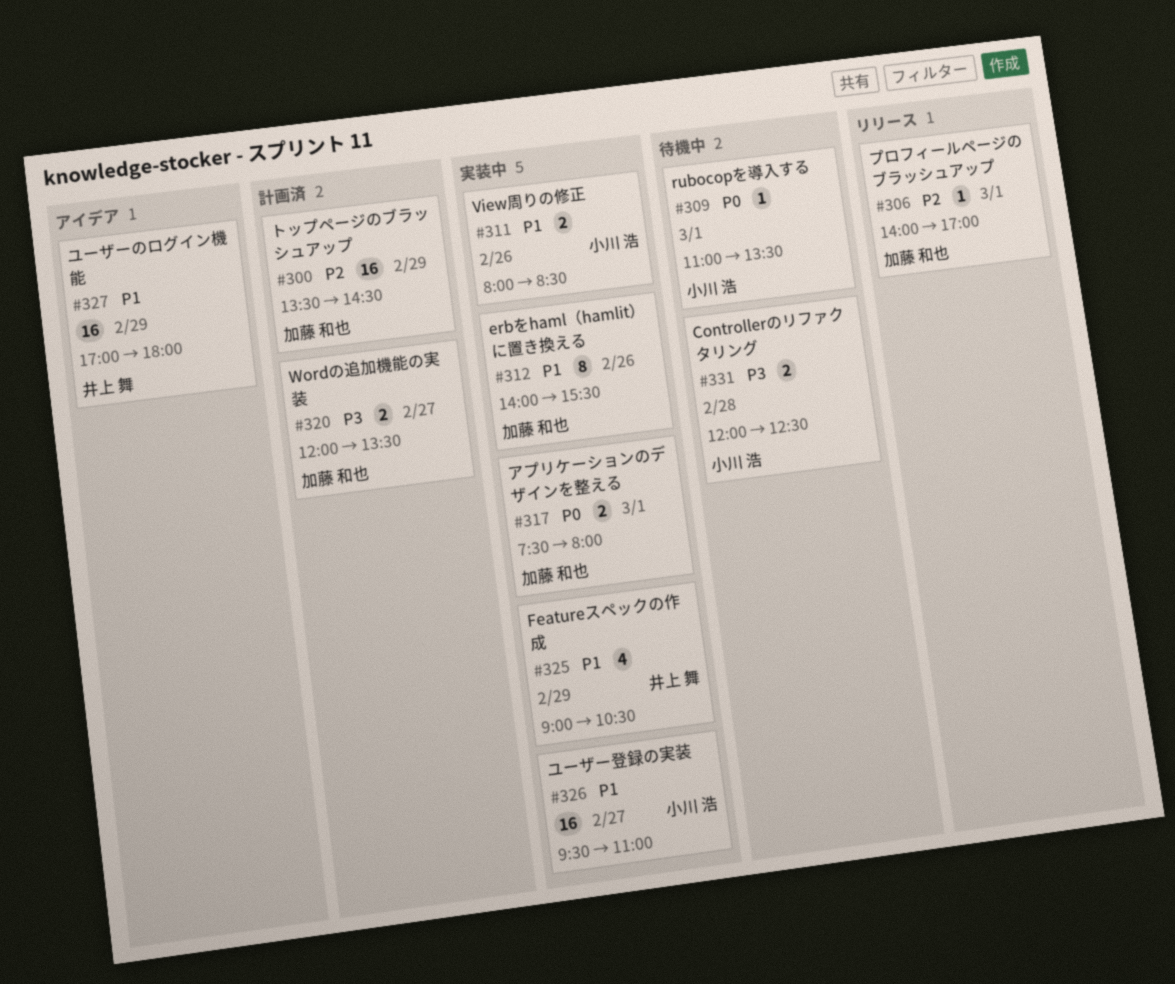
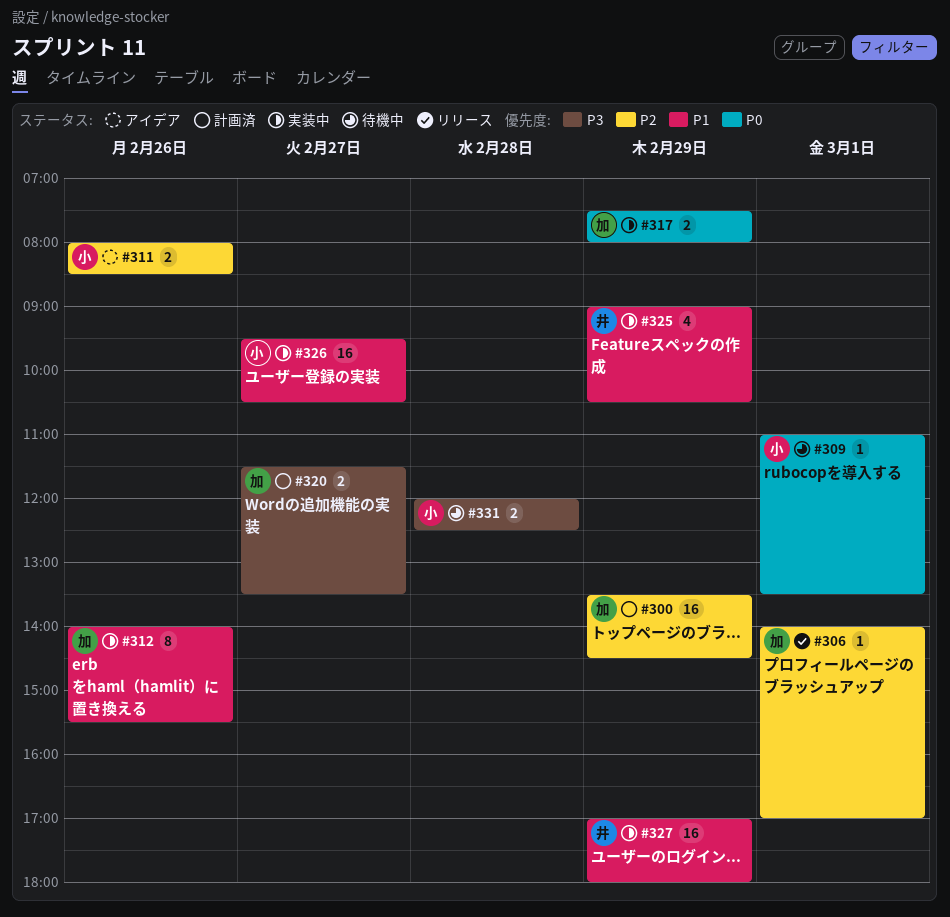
#311, status: 実装中 -> アイデア
#311, priority: P1 -> P2
#317, day: Mar 1 -> Feb 29
#320, begins: 12:00 -> 11:30
#326, ends: 11:00 -> 10:30
#327, status: アイデア -> 実装中

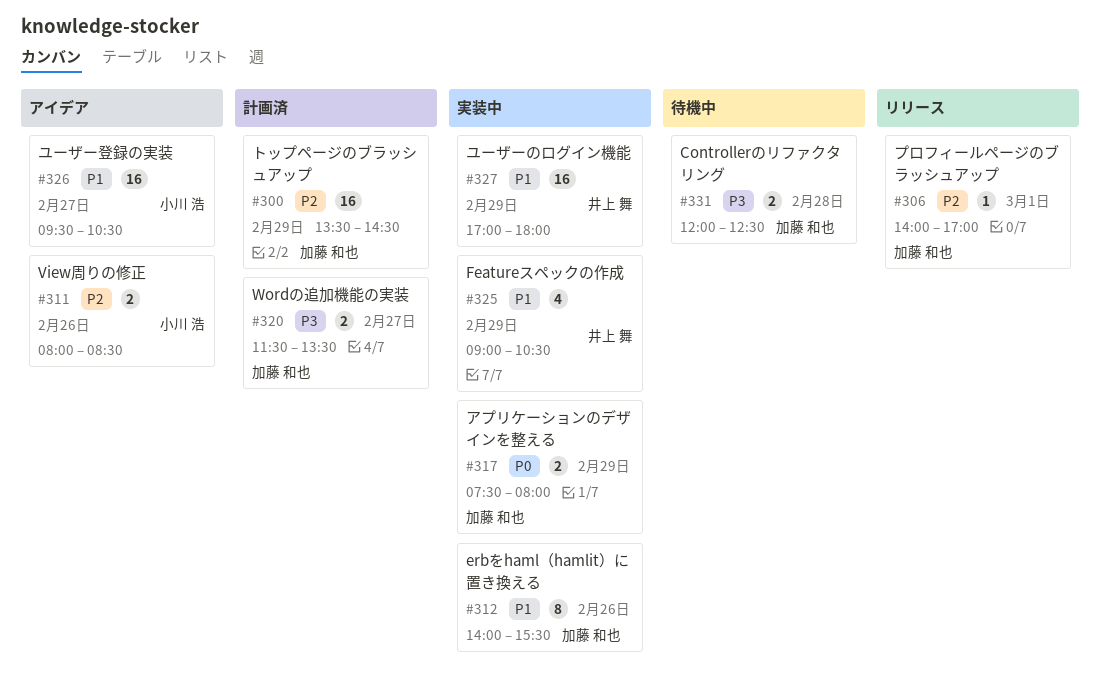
#309: present -> none
#326, status: 実装中 -> アイデア
#331, owner: 小川 浩 -> 加藤 和也

